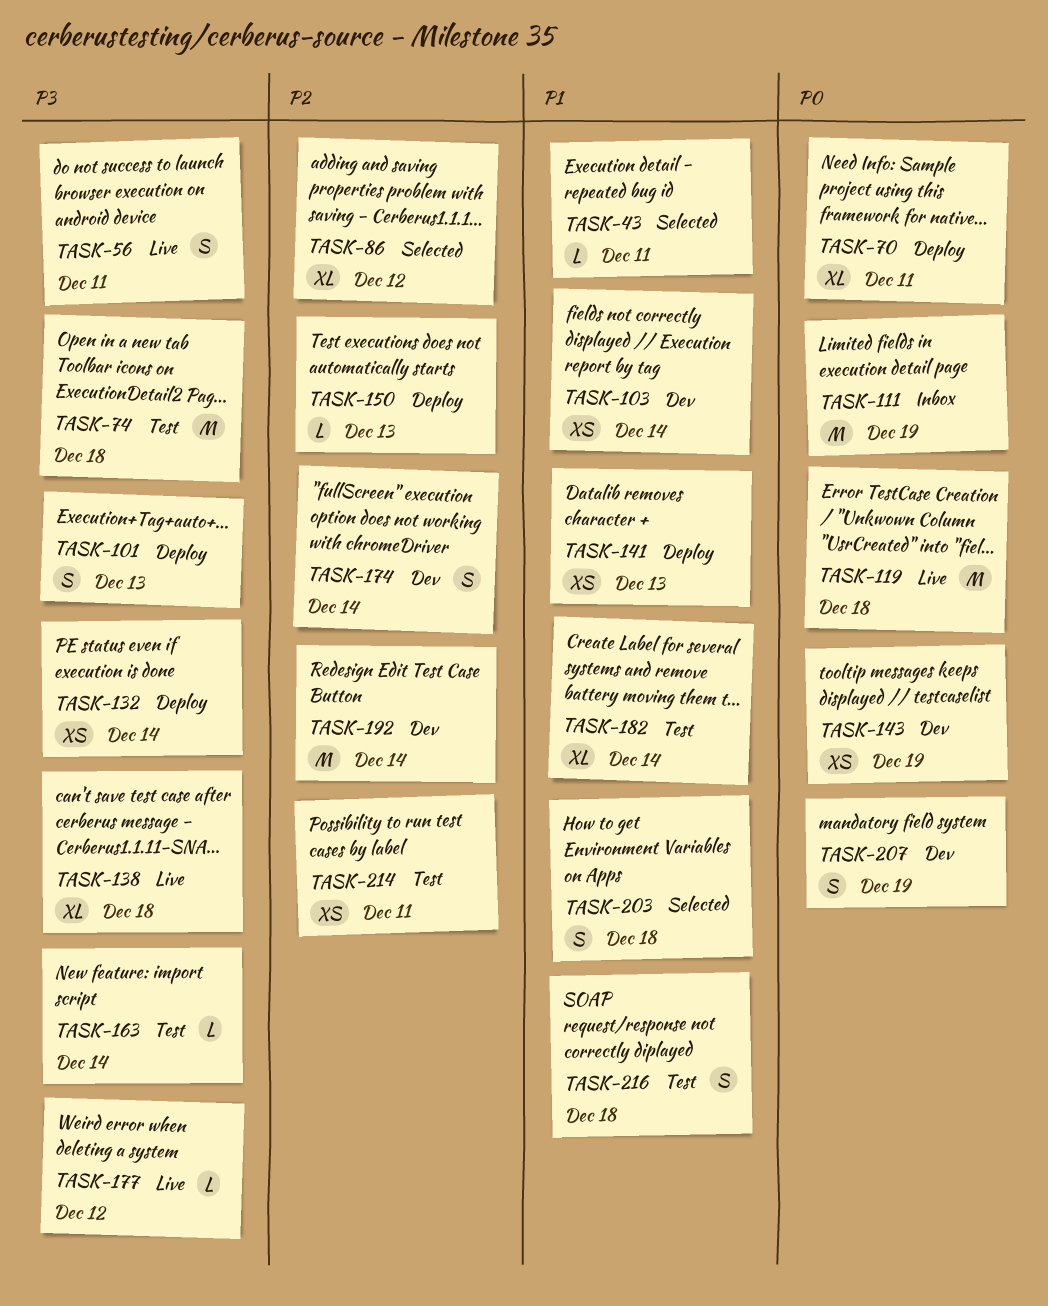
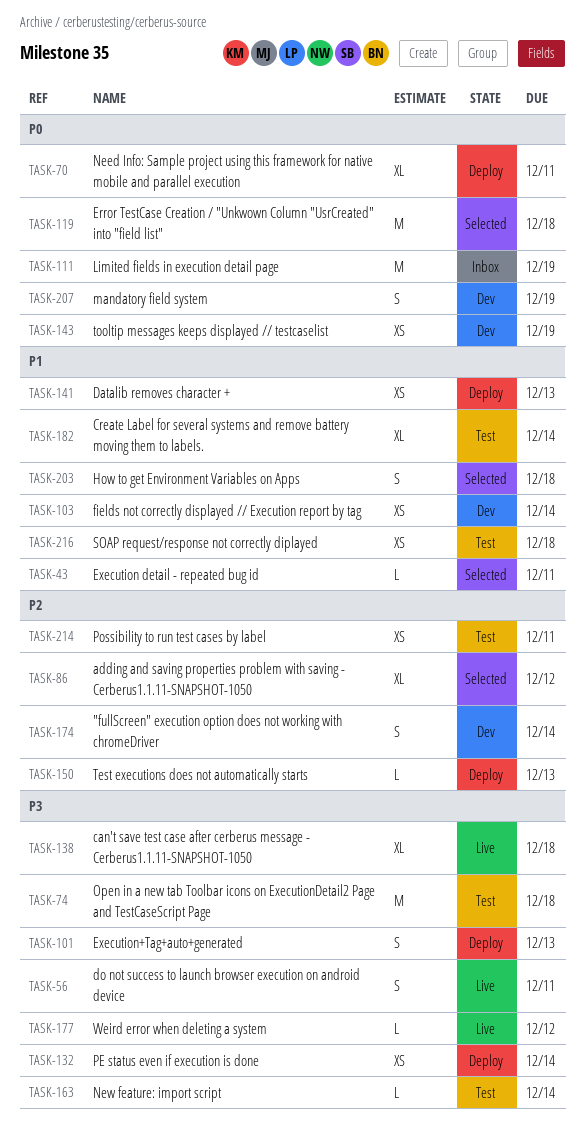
TASK-119, status: Live -> Selected
TASK-192: present -> none
TASK-216, estimate: S -> XS

